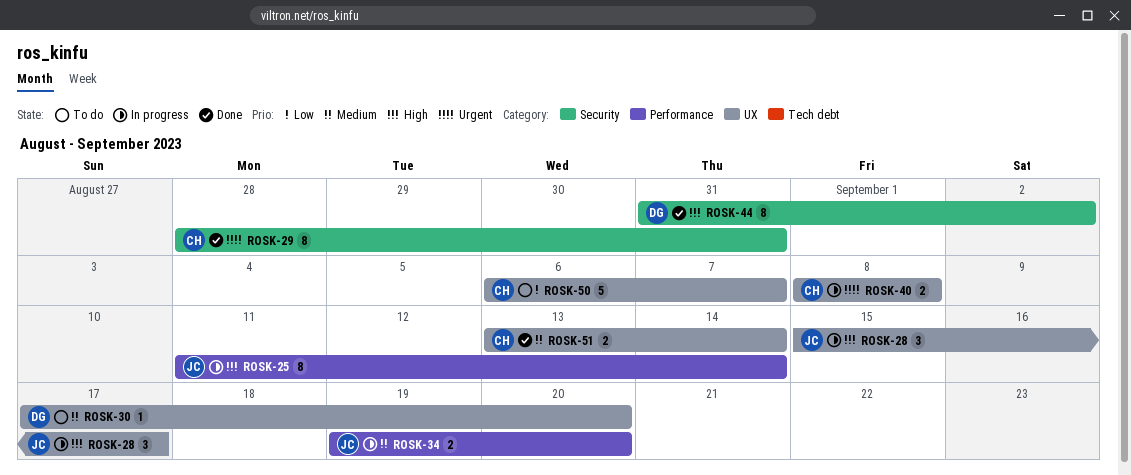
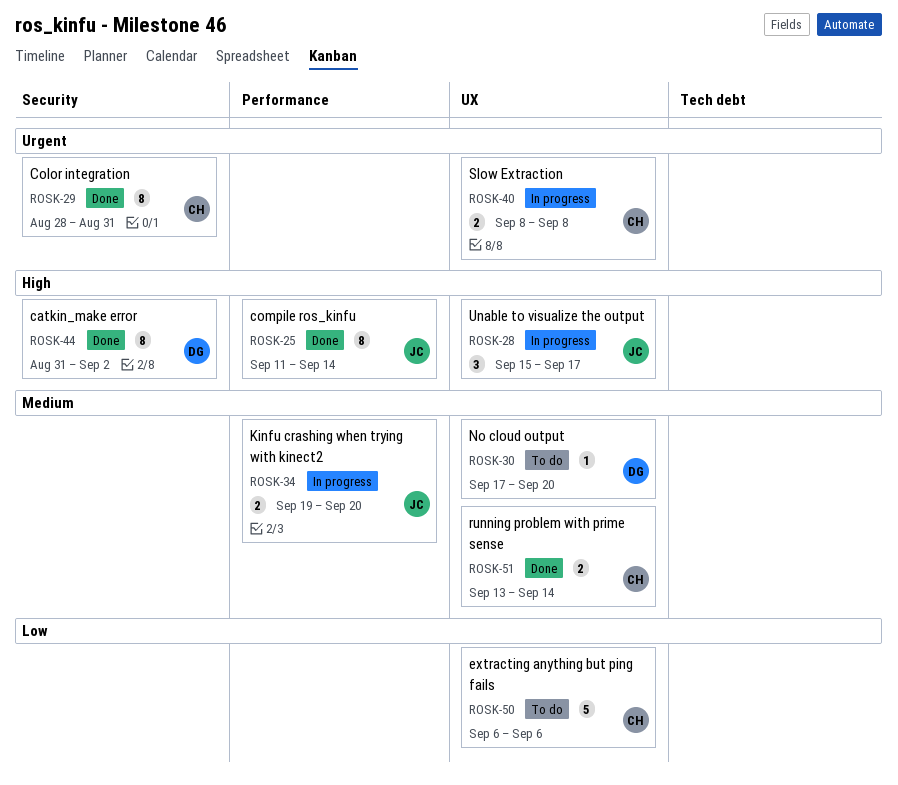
ROSK-25, status: In progress -> Done
ROSK-50, due: Sep 7 -> Sep 6

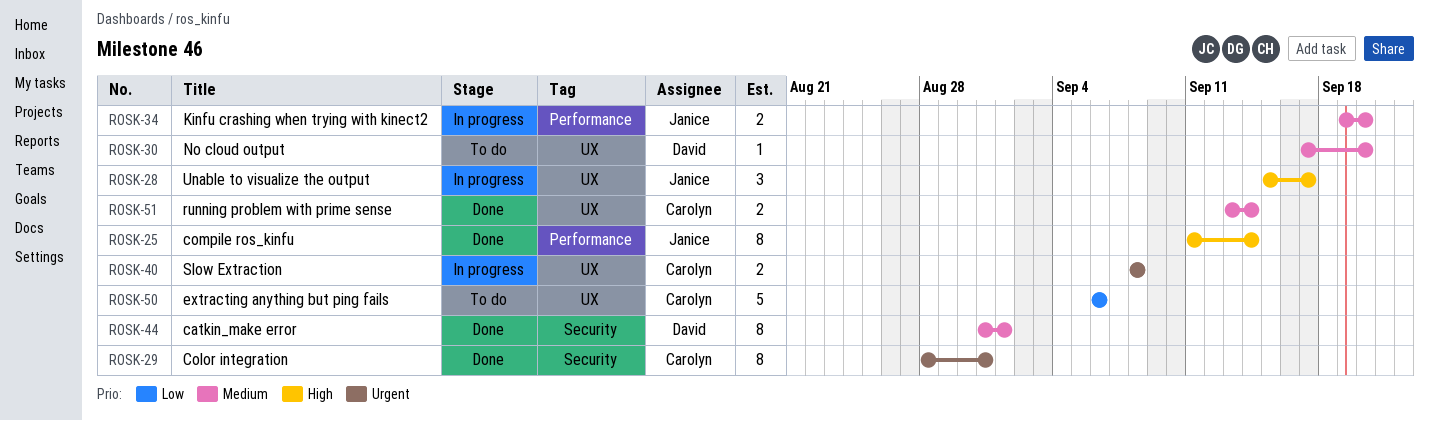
ROSK-44, priority: High -> Medium
ROSK-44, due: Sep 2 -> Sep 1

